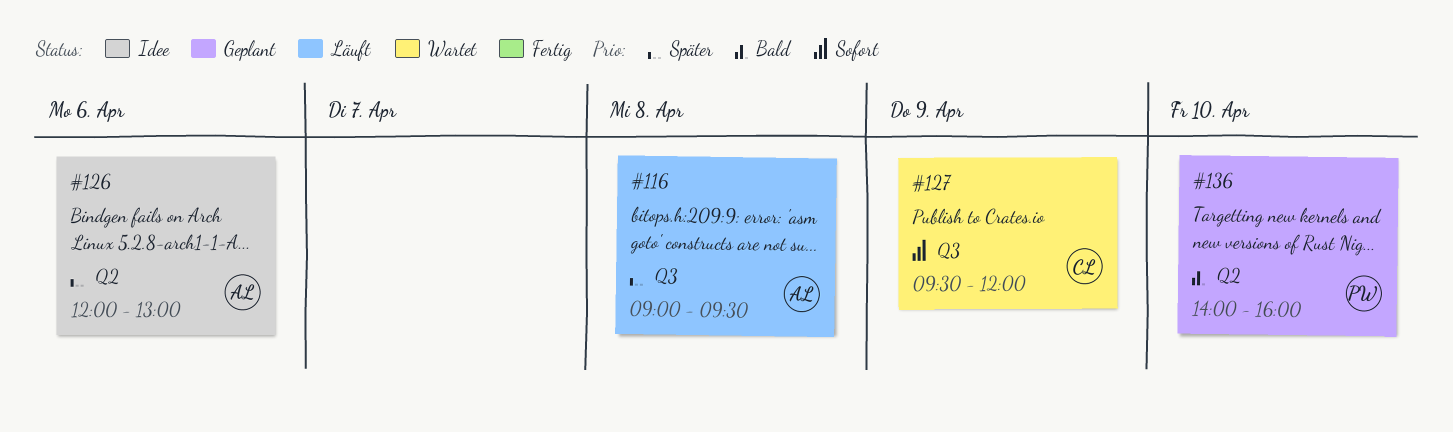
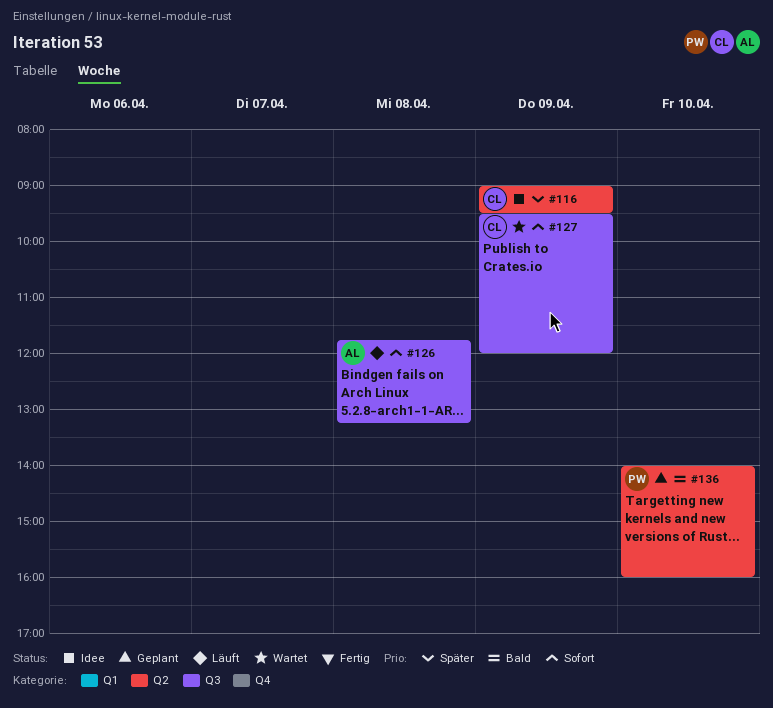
#116, status: Läuft -> Idee
#116, owner: AL -> CL
#116, label: Q3 -> Q2
#116, day: Apr 8 -> Apr 9
#126, status: Idee -> Läuft
#126, priority: Später -> Sofort
#126, label: Q2 -> Q3
#126, day: Apr 6 -> Apr 8
#126, begins: 12:00 -> 11:45
#126, ends: 13:00 -> 13:15

